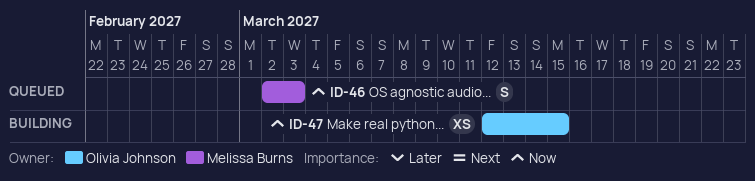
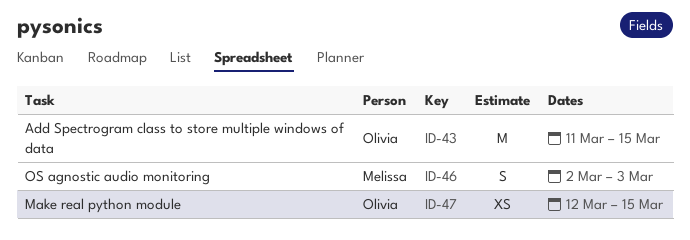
ID-43: none -> present

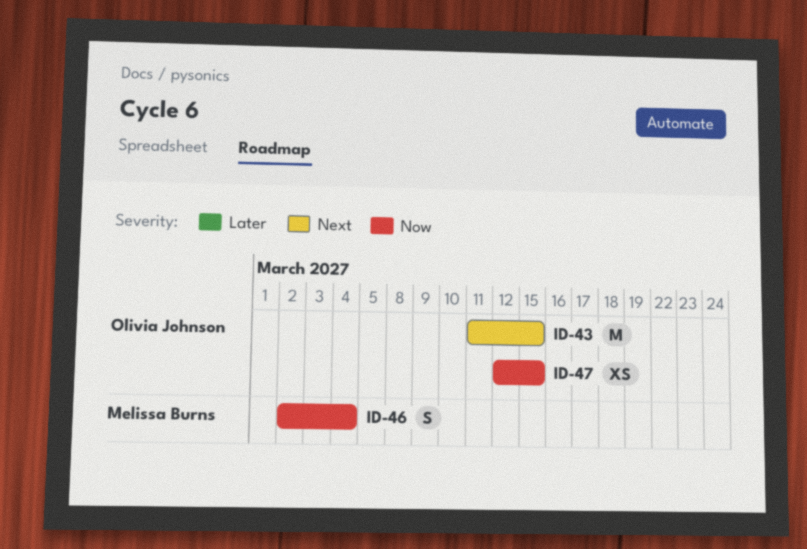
ID-46, due: Mar 3 -> Mar 4

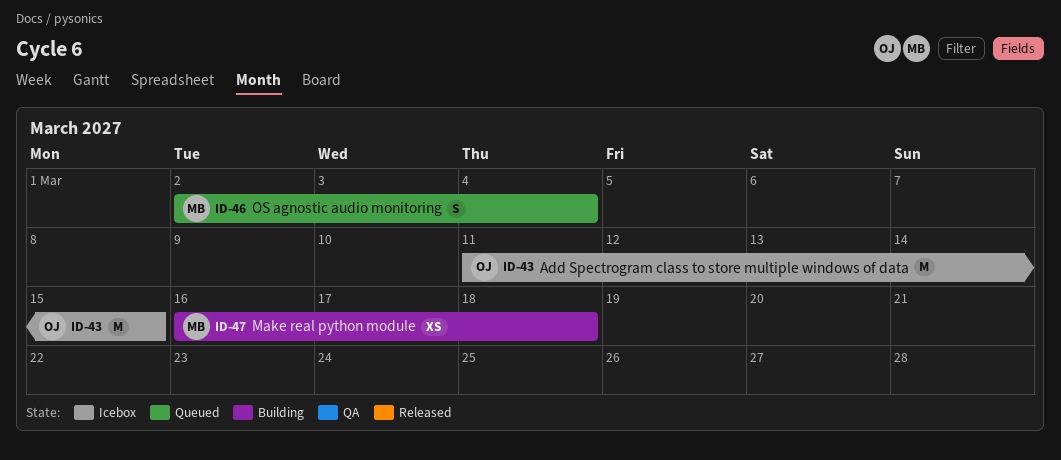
ID-47, owner: Olivia Johnson -> Melissa Burns
ID-47, start: Mar 12 -> Mar 16
ID-47, due: Mar 15 -> Mar 18

